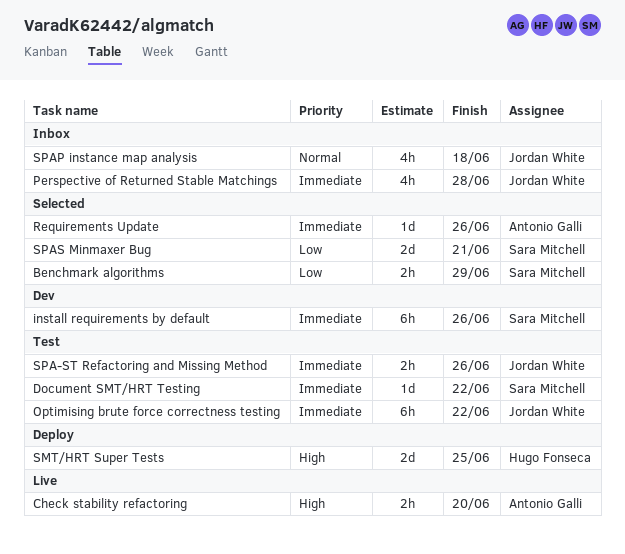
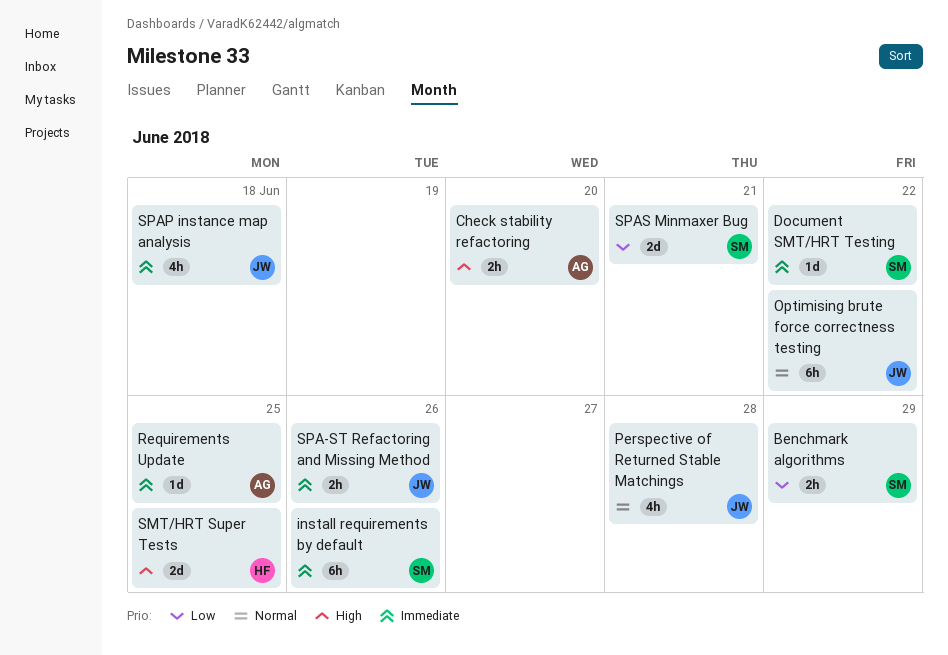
Optimising brute force correctness testing, priority: Immediate -> Normal
Perspective of Returned Stable Matchings, priority: Immediate -> Normal
Requirements Update, due: Jun 26 -> Jun 25
SPAP instance map analysis, priority: Normal -> Immediate

